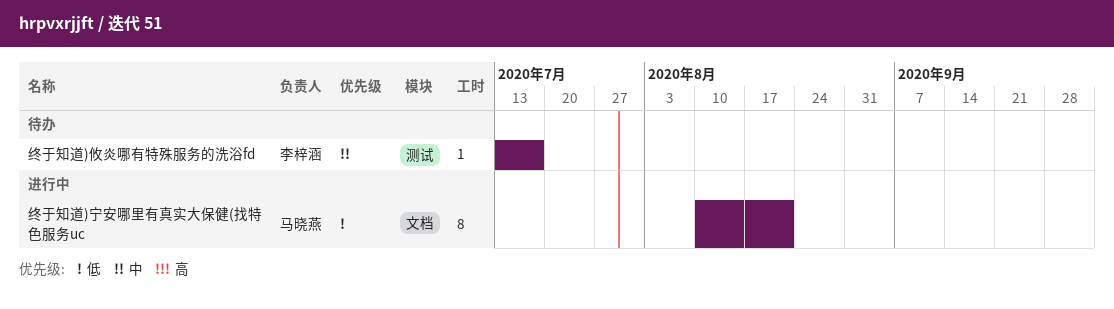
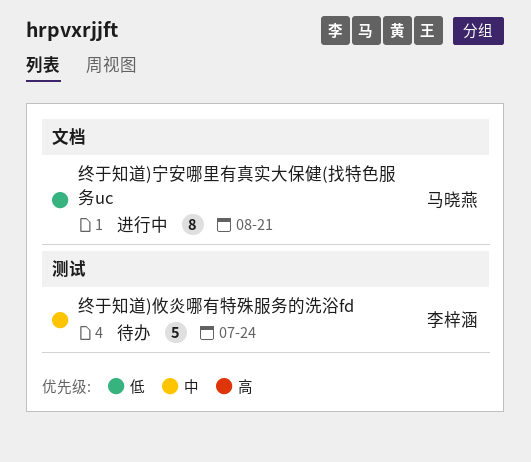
终于知道)攸炎哪有特殊服务的洗浴fd, estimate: 1 -> 5
终于知道)攸炎哪有特殊服务的洗浴fd, due: Jul 17 -> Jul 24

